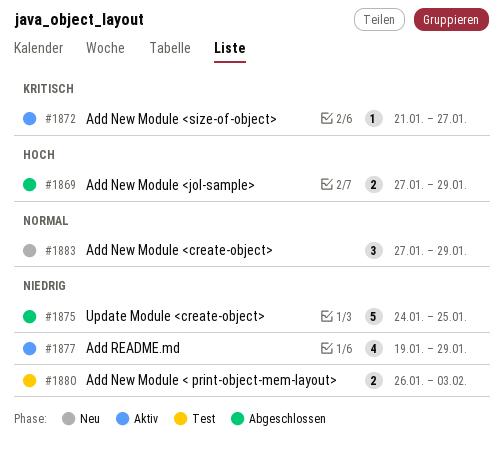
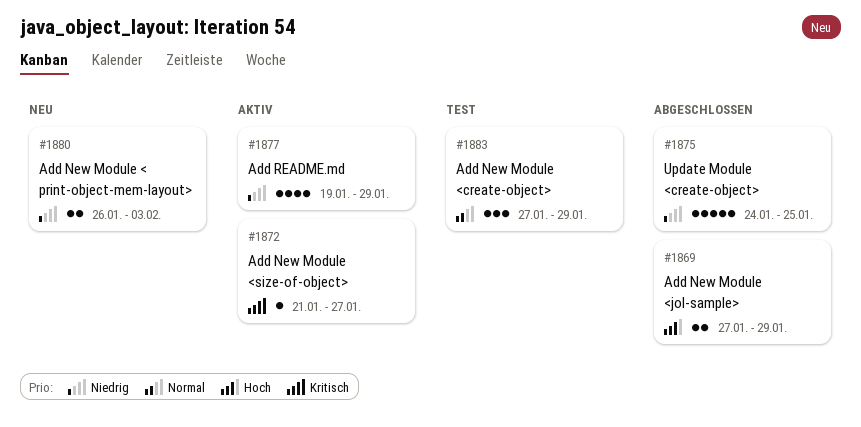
#1880, status: Test -> Neu
#1883, status: Neu -> Test

